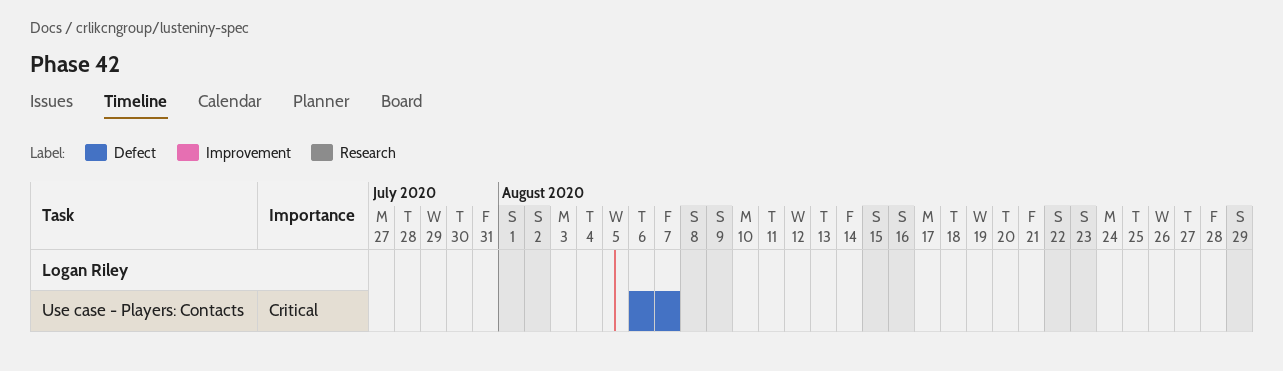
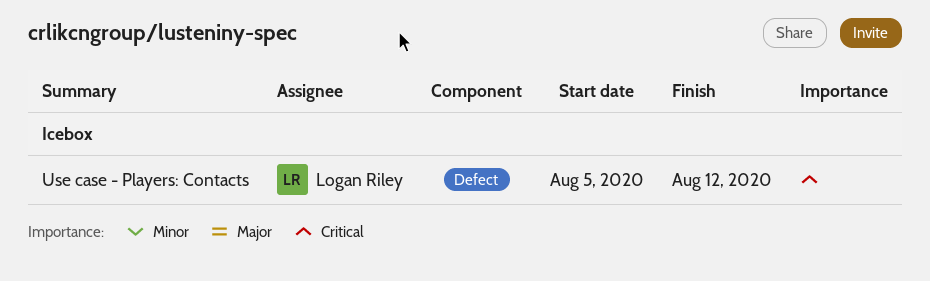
Use case - Players: Contacts, start: Aug 6 -> Aug 5
Use case - Players: Contacts, due: Aug 7 -> Aug 12

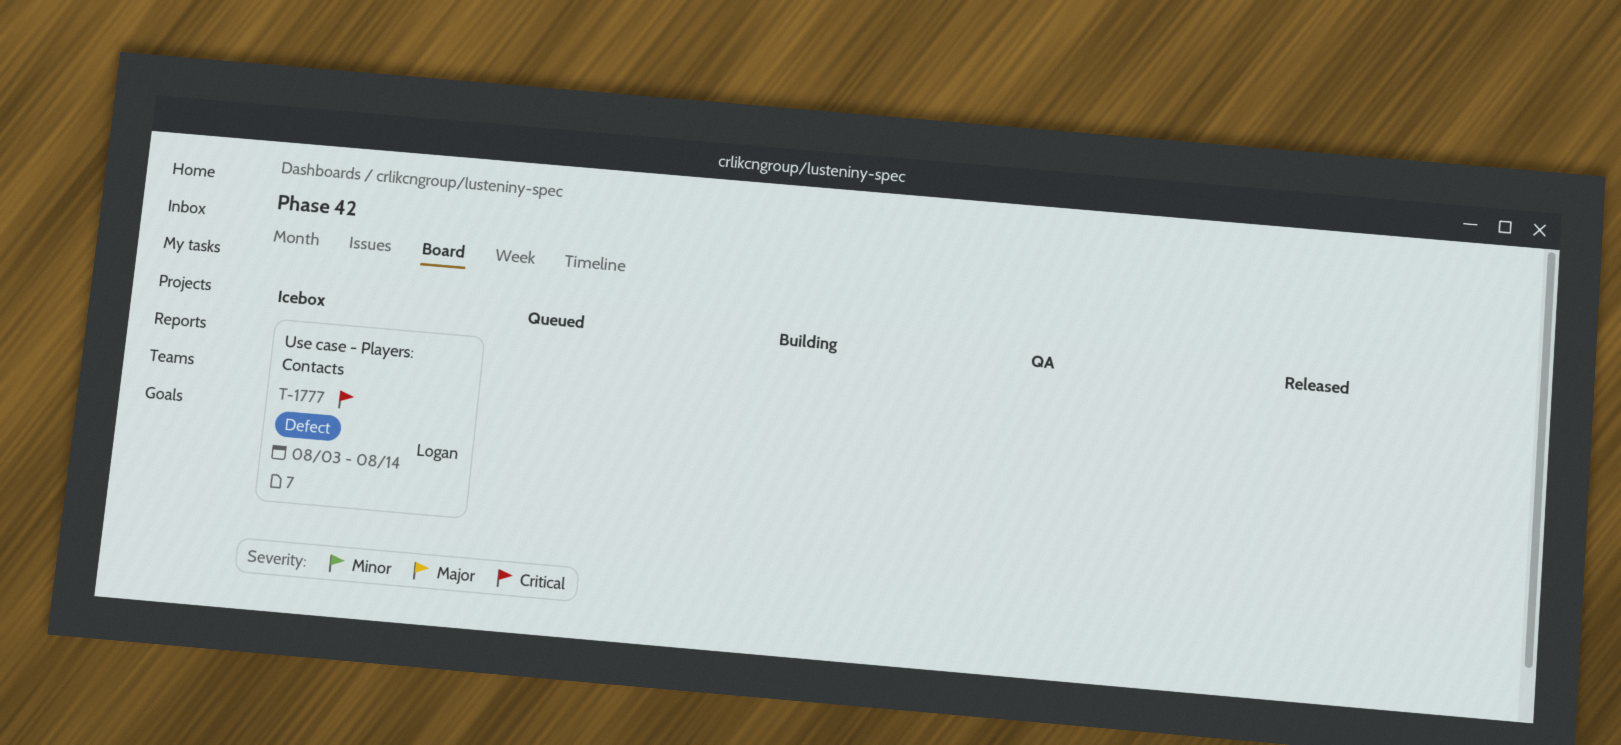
Use case - Players: Contacts, start: Aug 5 -> Aug 3
Use case - Players: Contacts, due: Aug 12 -> Aug 14

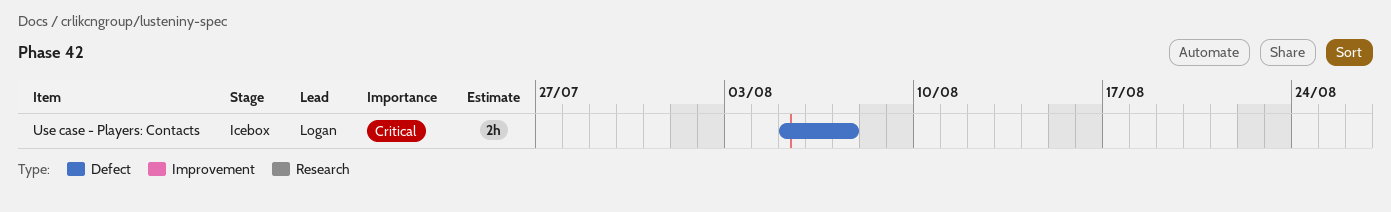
Use case - Players: Contacts, start: Aug 3 -> Aug 5
Use case - Players: Contacts, due: Aug 14 -> Aug 7

